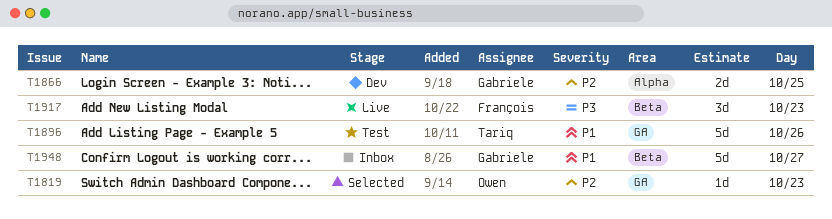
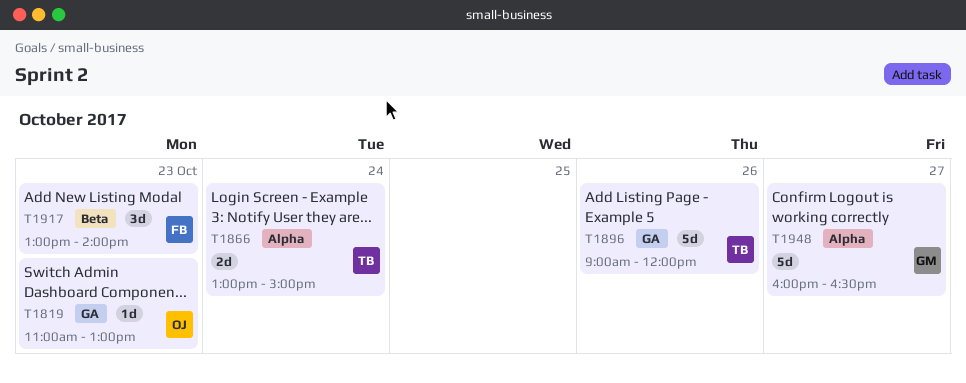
T1866, owner: Gabriele -> Tariq
T1866, day: Oct 25 -> Oct 24
T1948, label: Beta -> Alpha

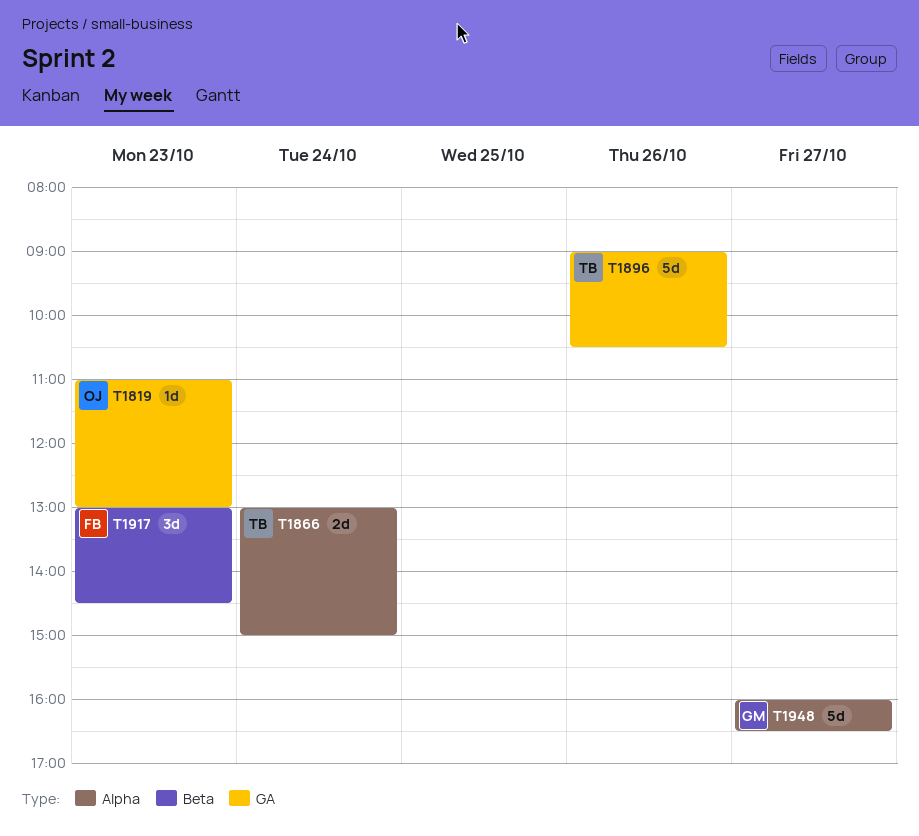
T1896, ends: 12:00 -> 10:30
T1917, ends: 14:00 -> 14:30

